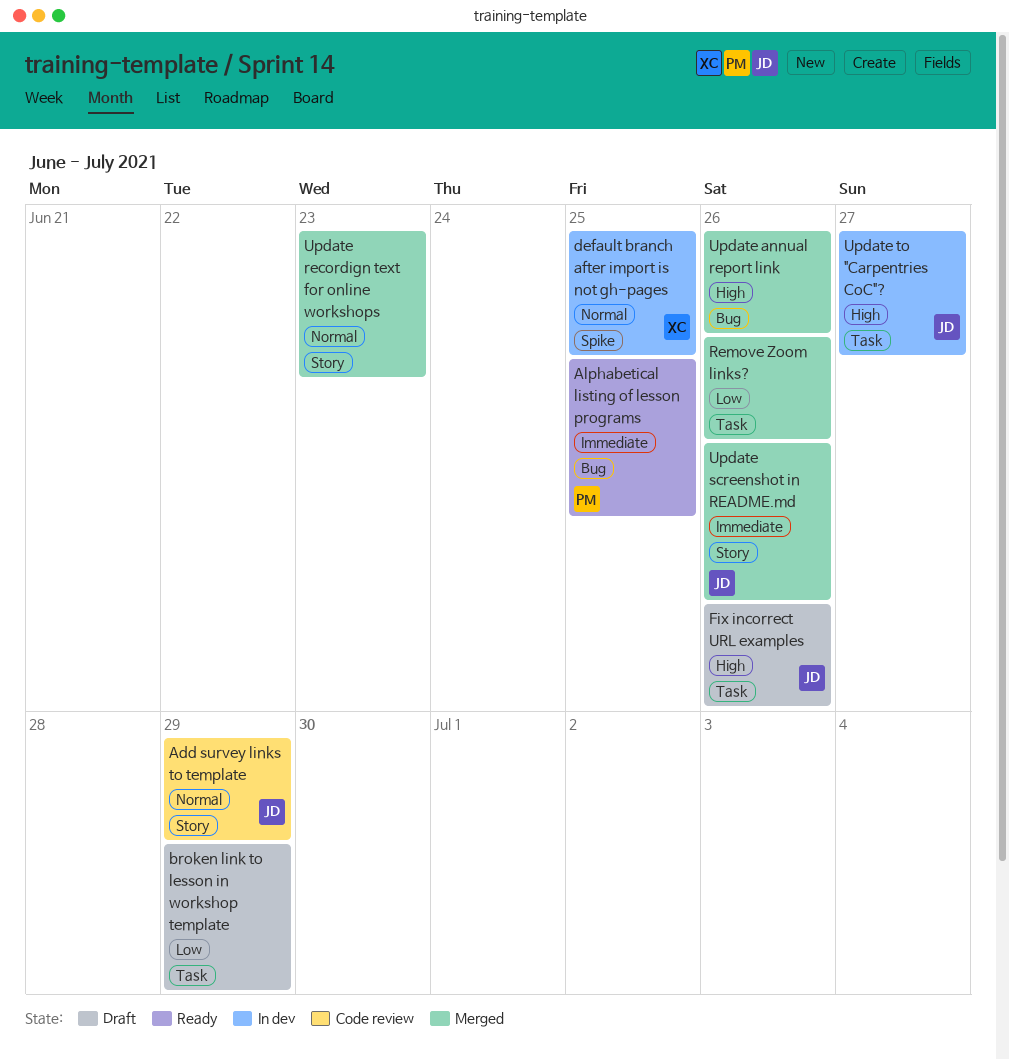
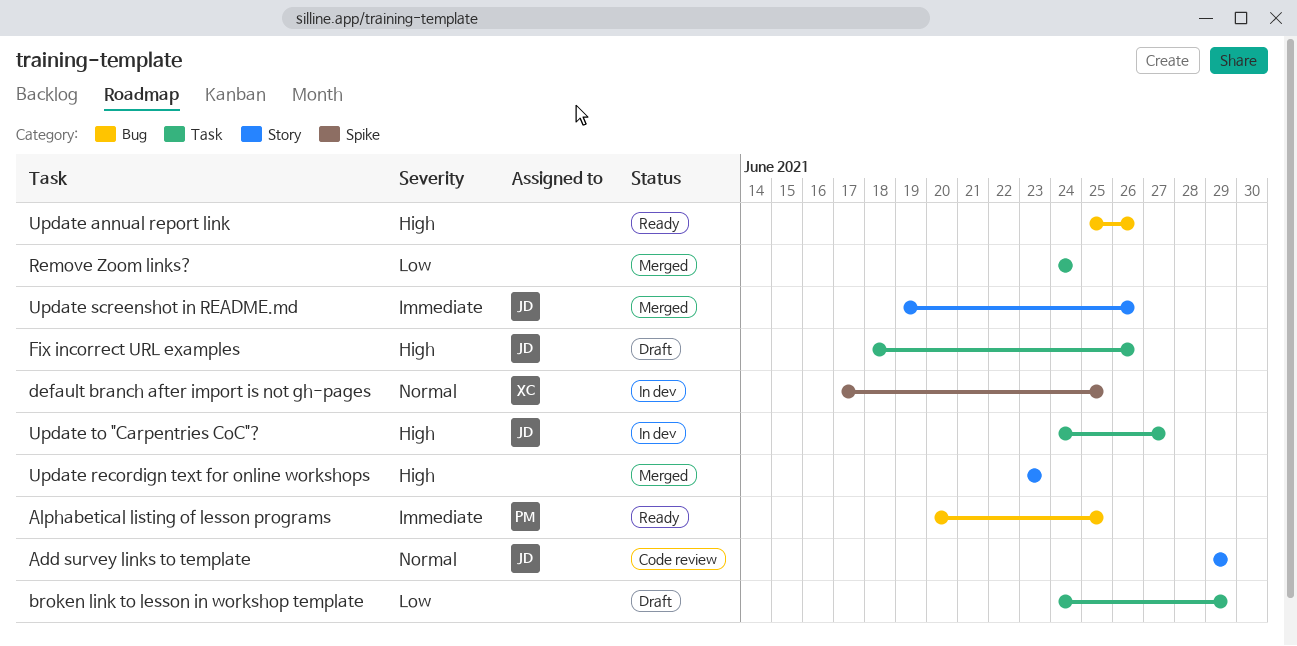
Remove Zoom links?, due: Jun 26 -> Jun 24
Update annual report link, status: Merged -> Ready
Update recordign text for online workshops, priority: Normal -> High

